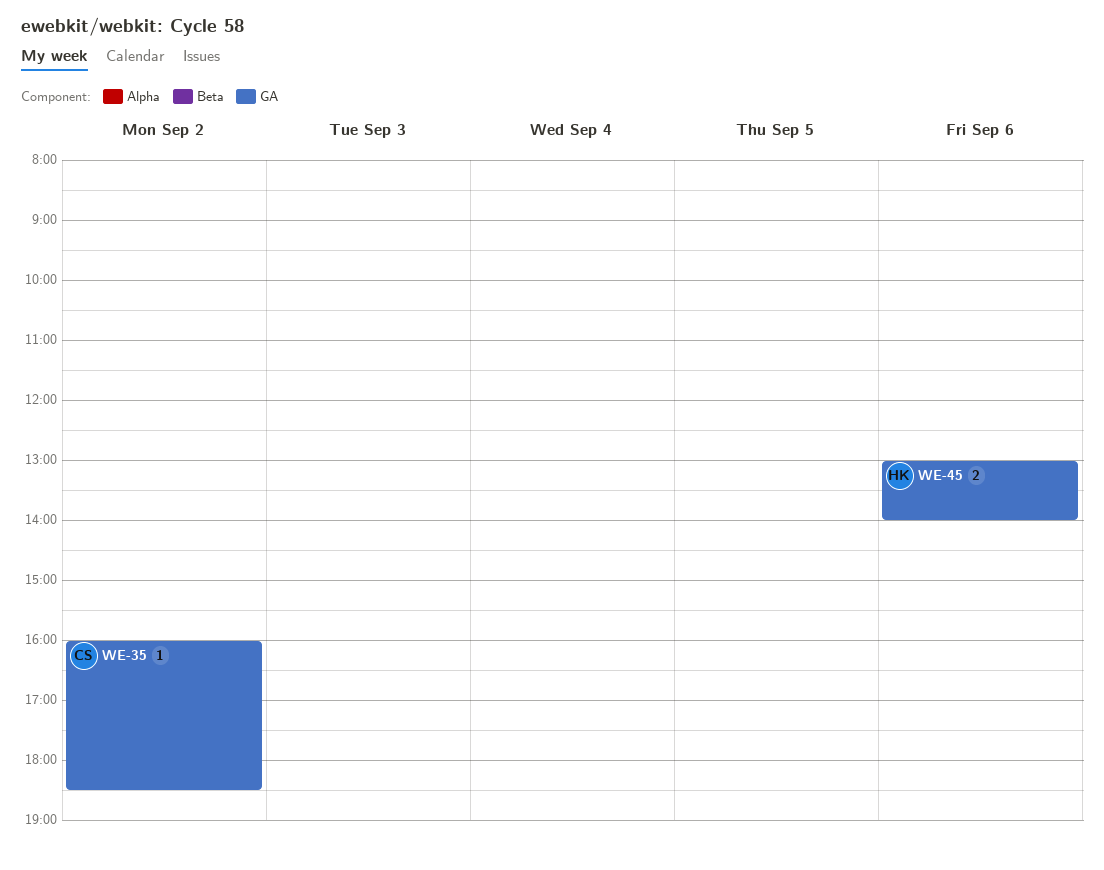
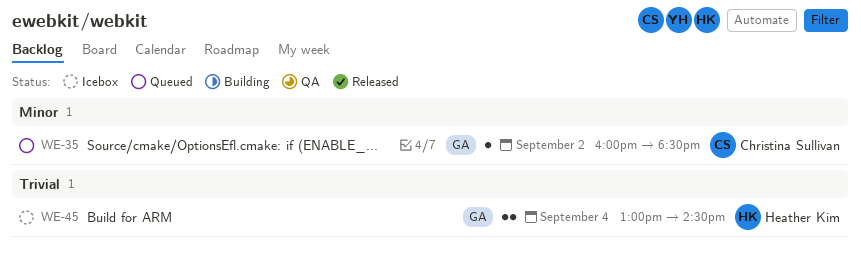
WE-45, day: Sep 6 -> Sep 4
WE-45, ends: 14:00 -> 14:30

